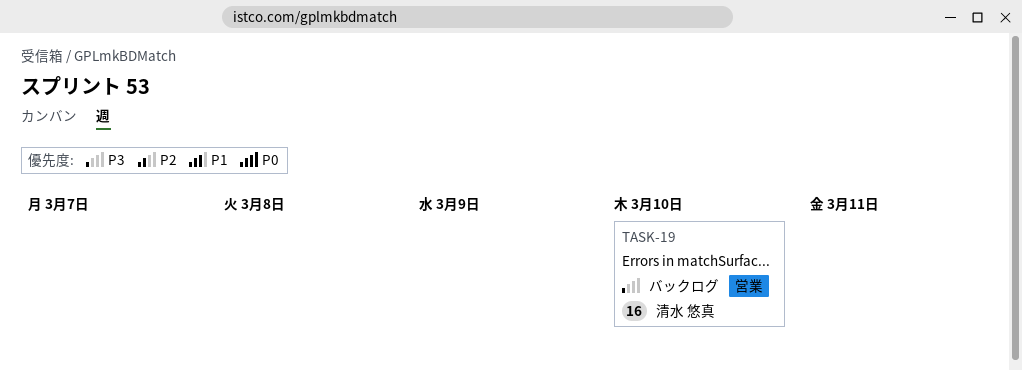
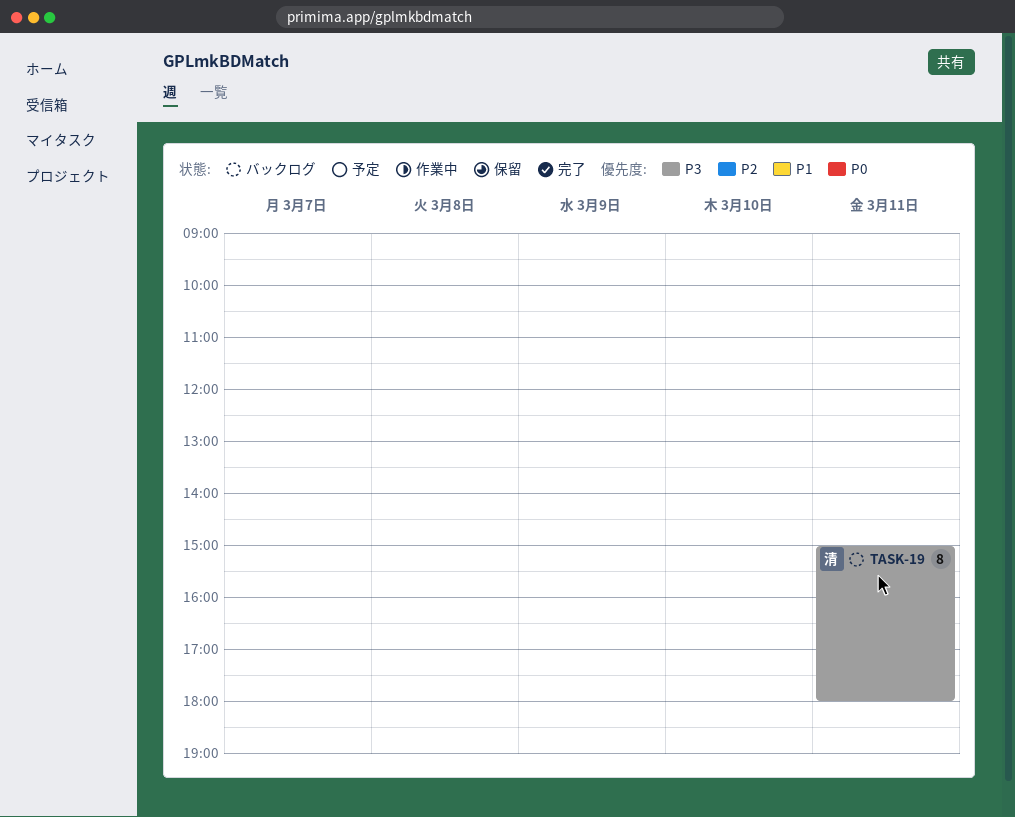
TASK-19, estimate: 16 -> 8
TASK-19, day: Mar 10 -> Mar 11

